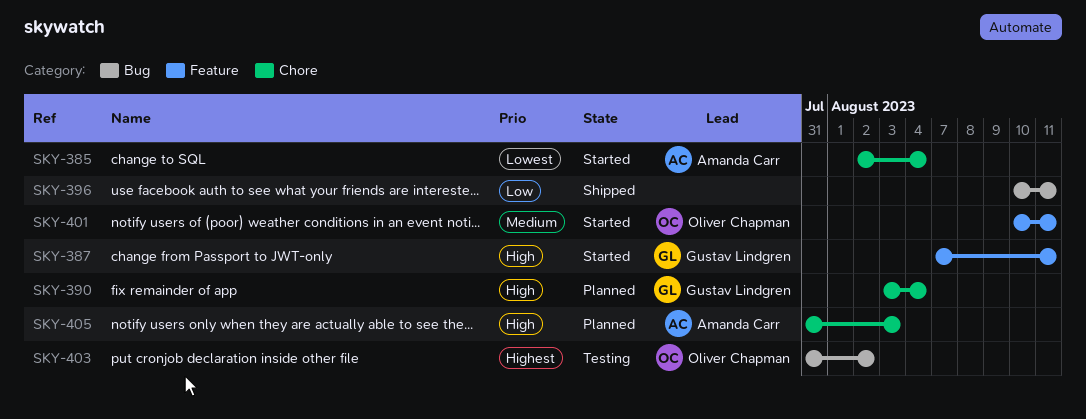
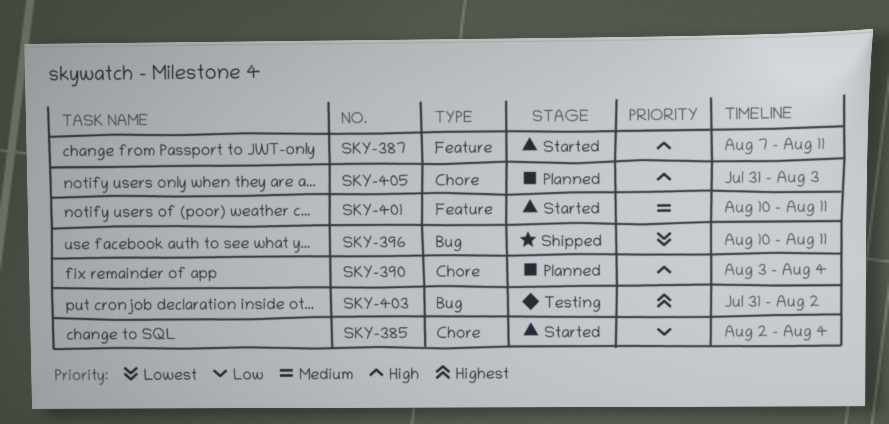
SKY-385, priority: Lowest -> Low
SKY-396, priority: Low -> Lowest

